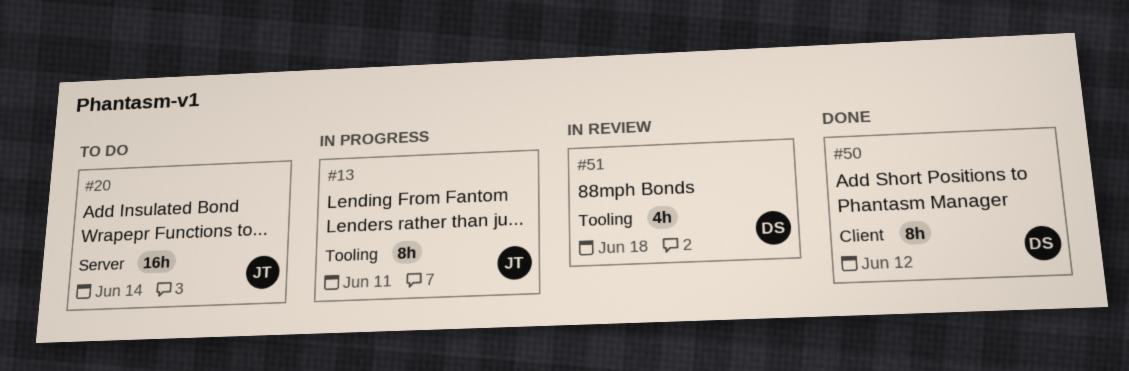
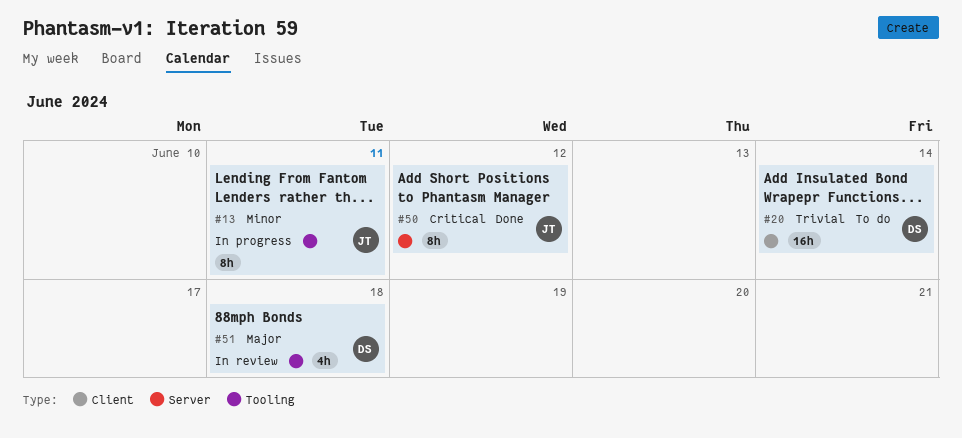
#20, owner: JT -> DS
#20, label: Server -> Client
#50, owner: DS -> JT
#50, label: Client -> Server

